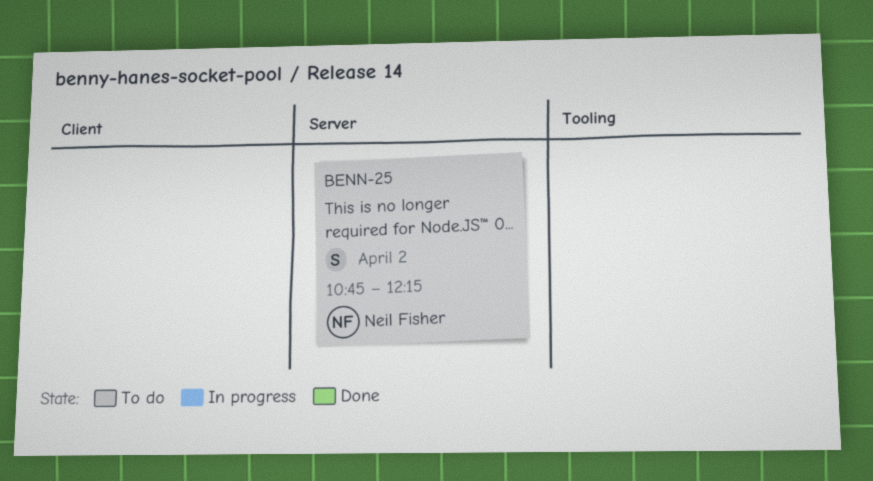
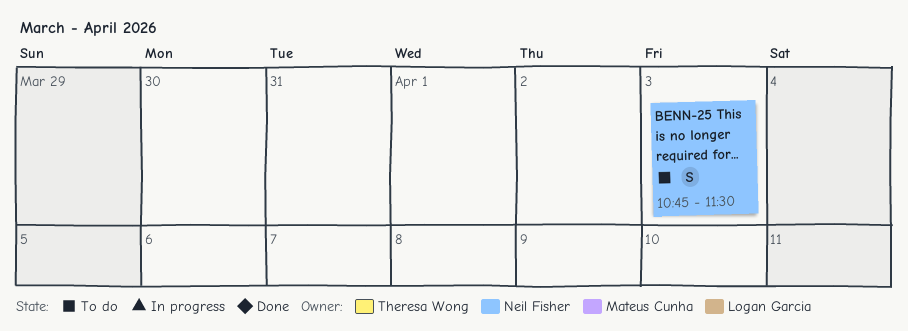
BENN-25, day: Apr 2 -> Apr 3
BENN-25, ends: 12:15 -> 11:30

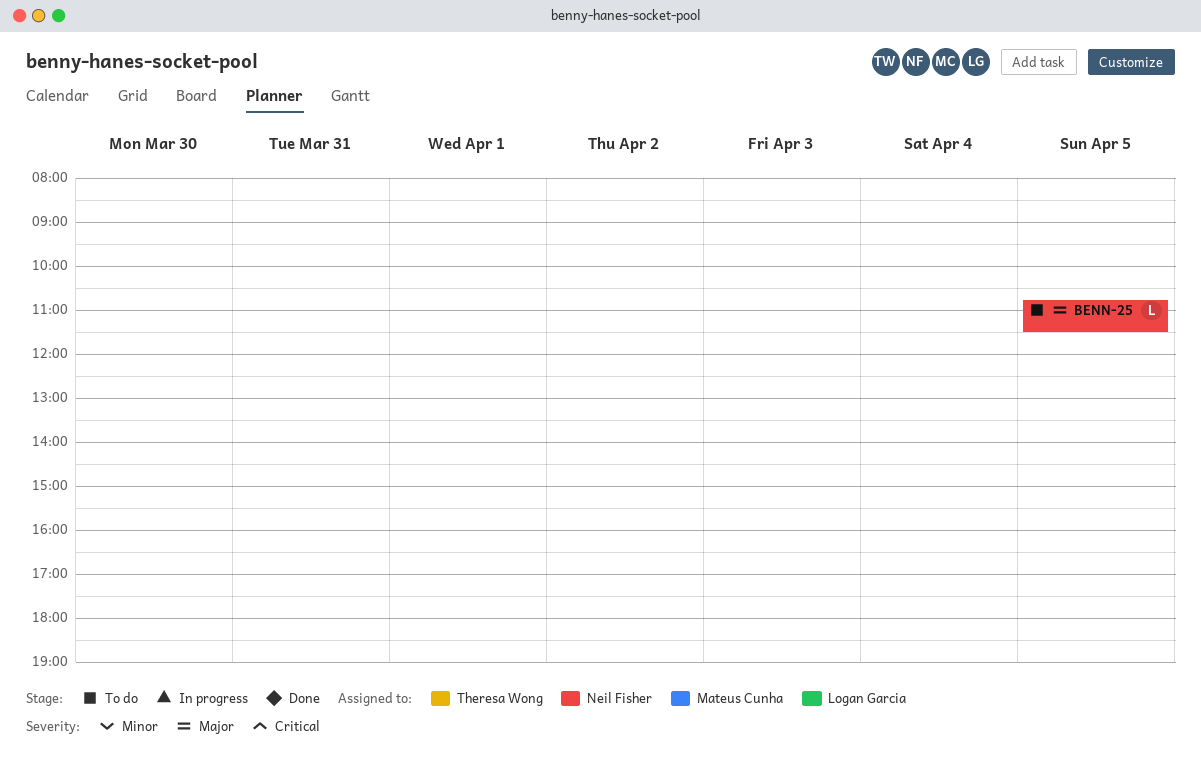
BENN-25, estimate: S -> L
BENN-25, day: Apr 3 -> Apr 5

